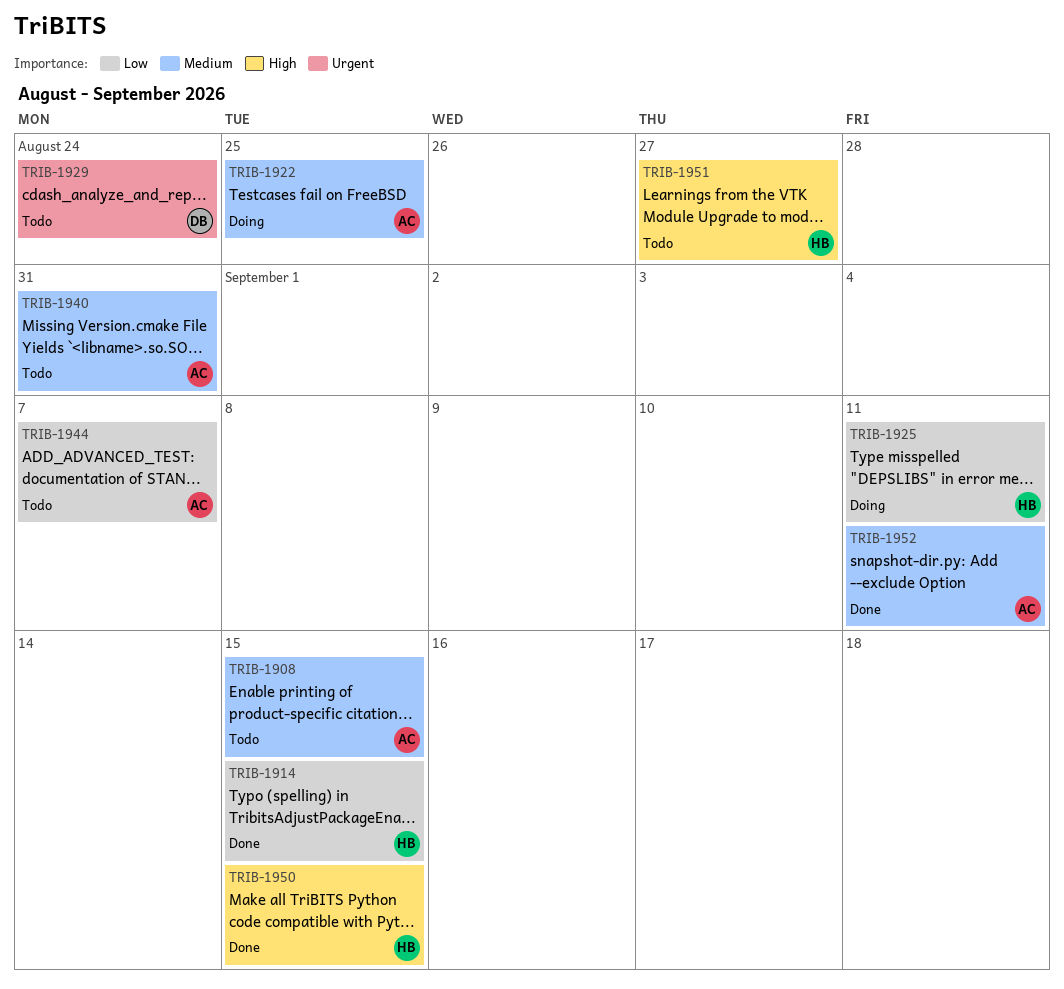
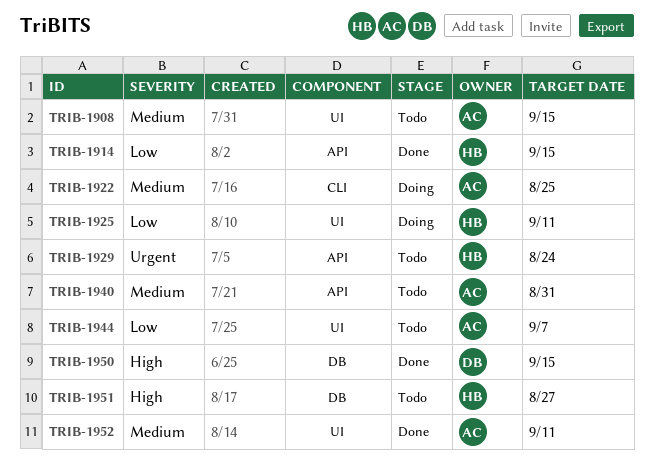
TRIB-1929, owner: DB -> HB
TRIB-1950, owner: HB -> DB

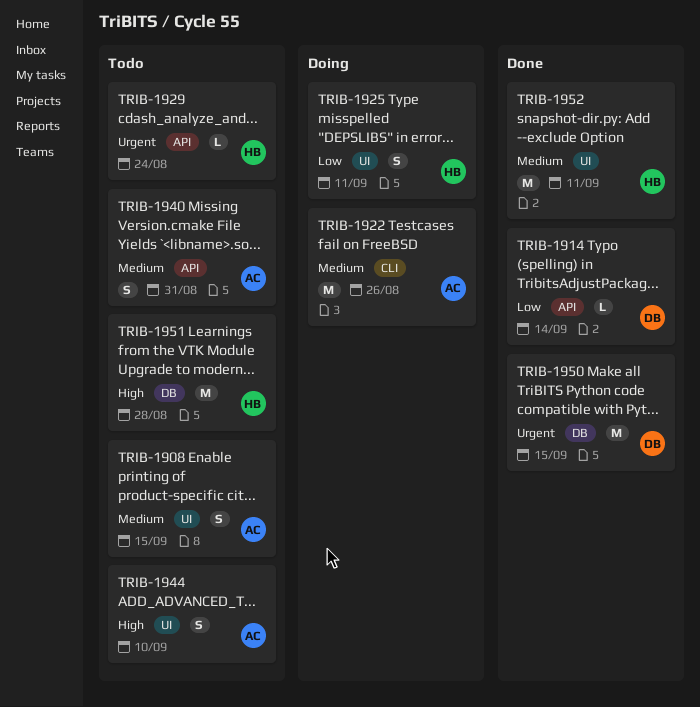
TRIB-1914, owner: HB -> DB
TRIB-1914, due: Sep 15 -> Sep 14
TRIB-1922, due: Aug 25 -> Aug 26
TRIB-1944, priority: Low -> High
TRIB-1944, due: Sep 7 -> Sep 10
TRIB-1950, priority: High -> Urgent
TRIB-1951, due: Aug 27 -> Aug 28
TRIB-1952, owner: AC -> HB

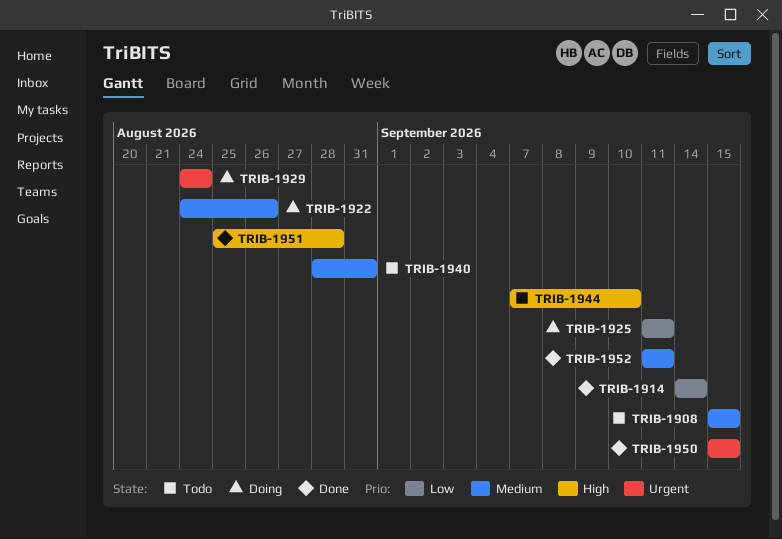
TRIB-1929, status: Todo -> Doing
TRIB-1951, status: Todo -> Done

